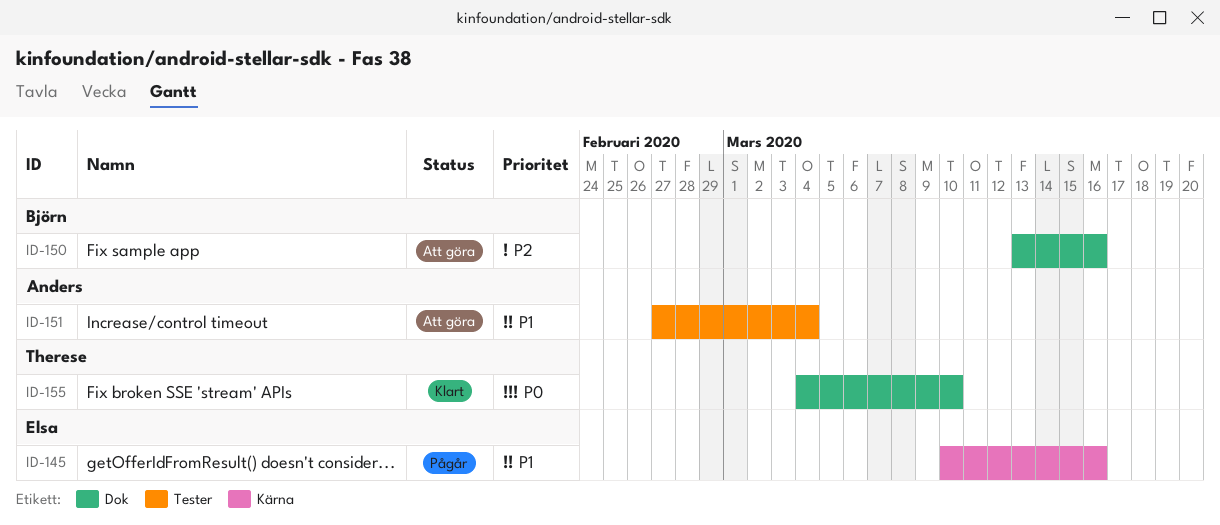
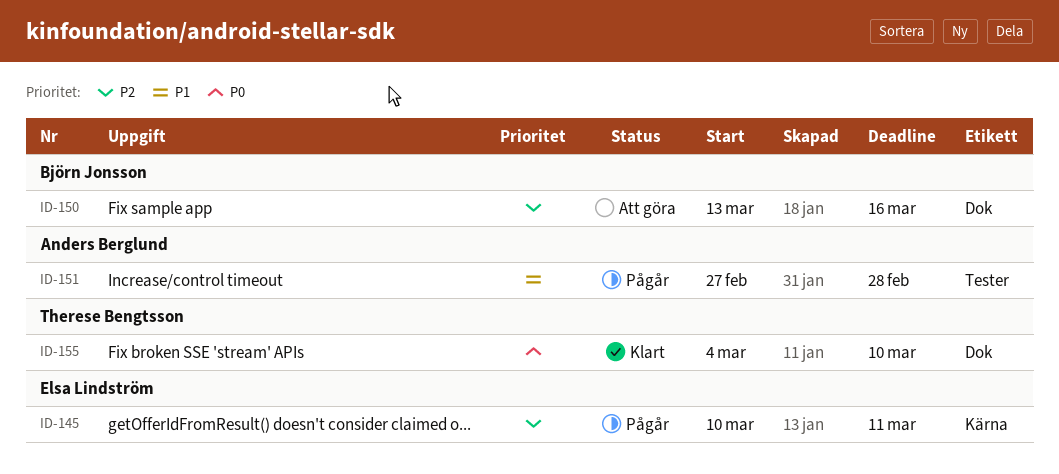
ID-145, priority: P1 -> P2
ID-145, due: Mar 16 -> Mar 11
ID-151, status: Att göra -> Pågår
ID-151, due: Mar 4 -> Feb 28

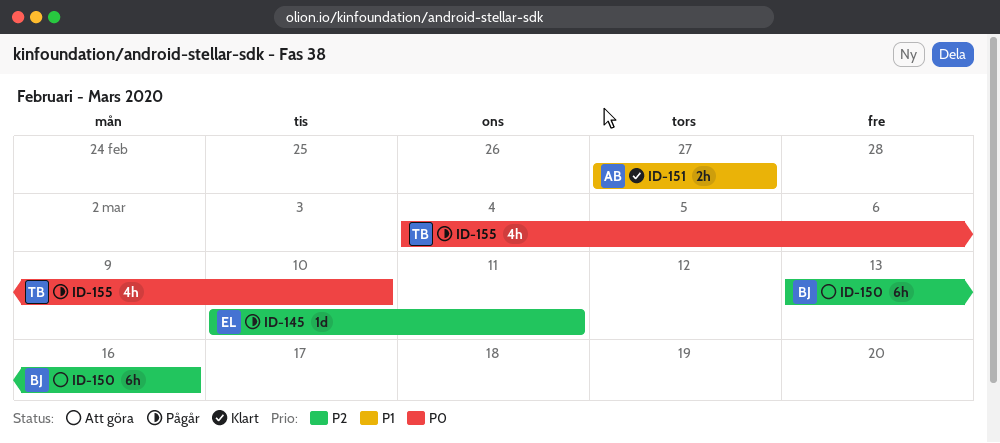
ID-151, status: Pågår -> Klart
ID-151, due: Feb 28 -> Feb 27
ID-155, status: Klart -> Pågår

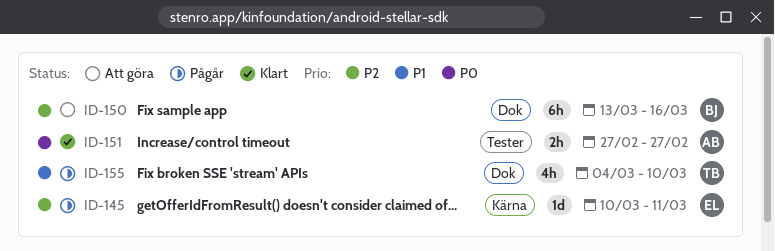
ID-151, priority: P1 -> P0
ID-155, priority: P0 -> P1

